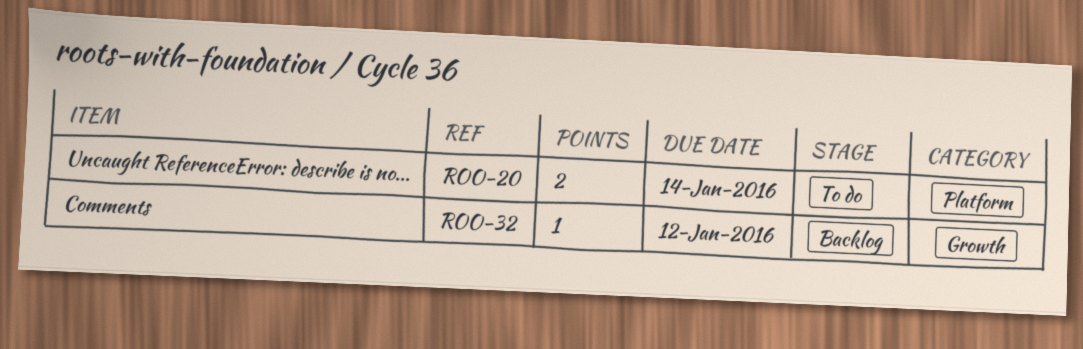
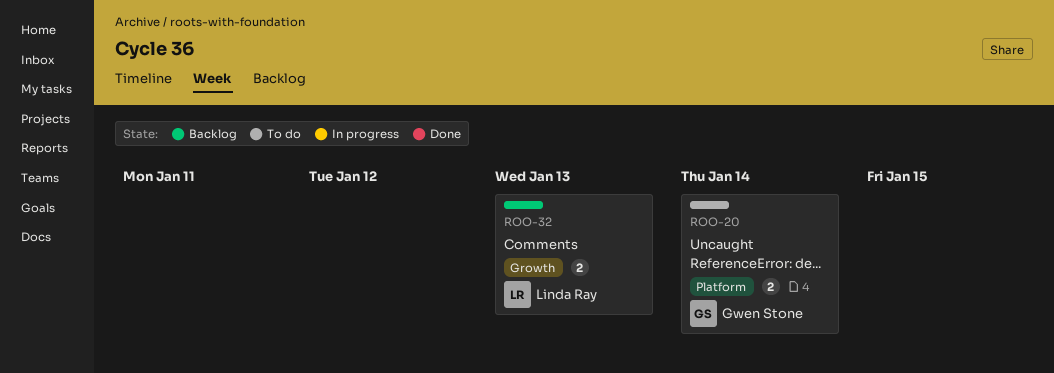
ROO-32, estimate: 1 -> 2
ROO-32, due: Jan 12 -> Jan 13

